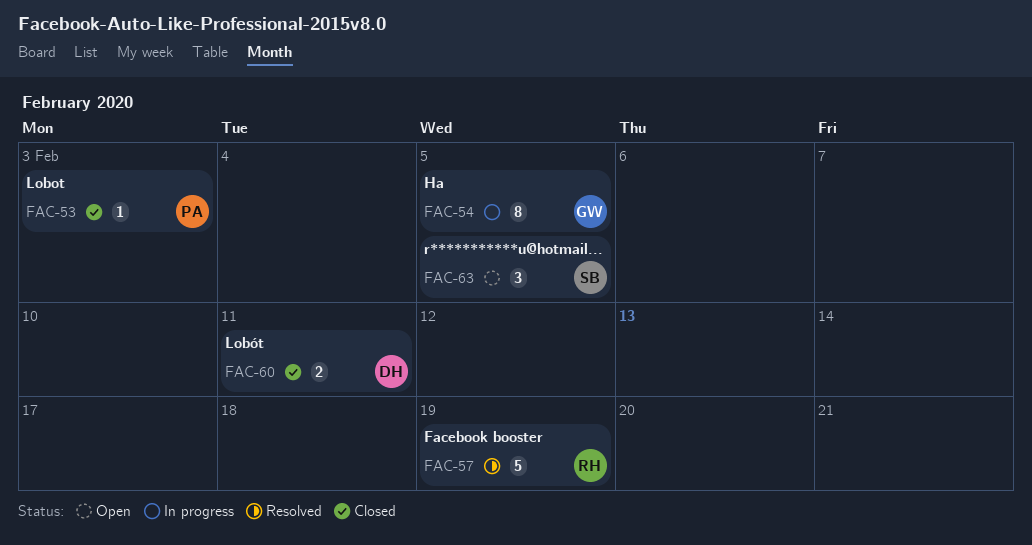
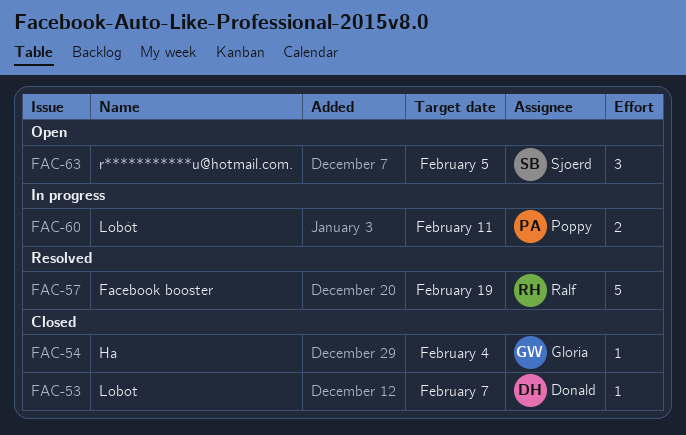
FAC-53, owner: Poppy -> Donald
FAC-53, due: Feb 3 -> Feb 7
FAC-54, status: In progress -> Closed
FAC-54, estimate: 8 -> 1
FAC-54, due: Feb 5 -> Feb 4
FAC-60, status: Closed -> In progress
FAC-60, owner: Donald -> Poppy

